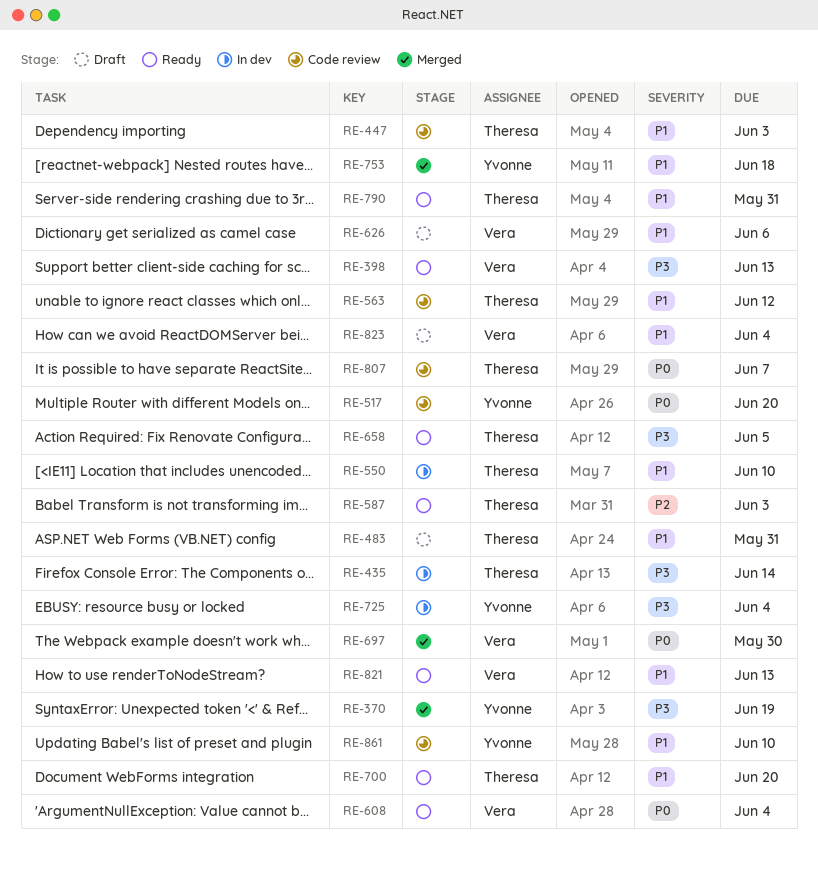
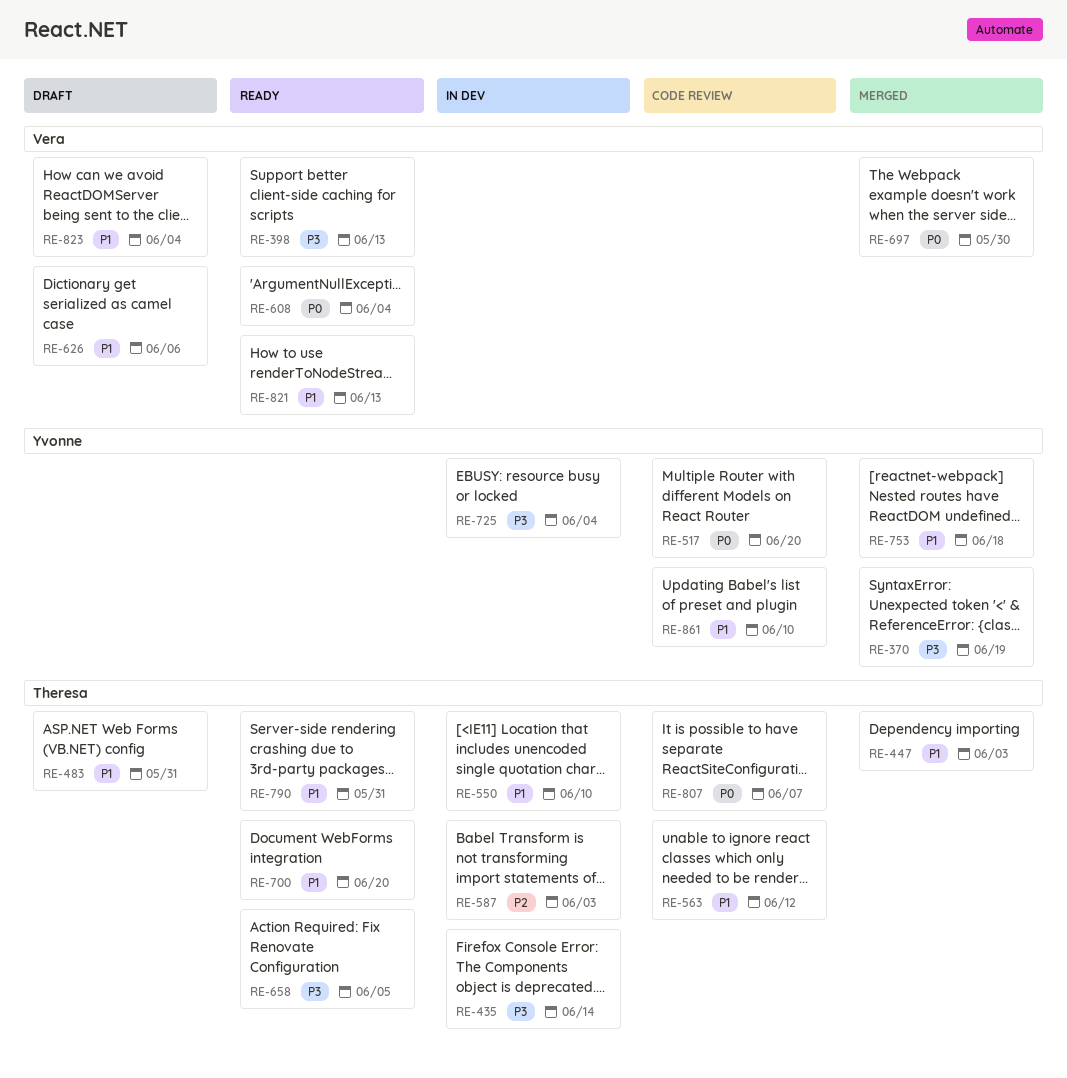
RE-447, status: Code review -> Merged
RE-587, status: Ready -> In dev

